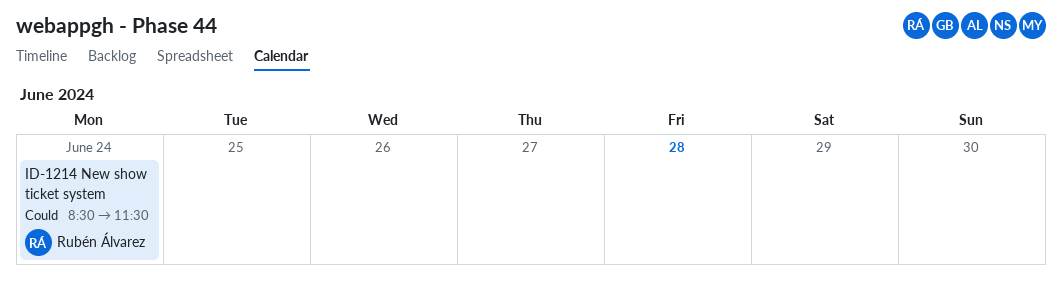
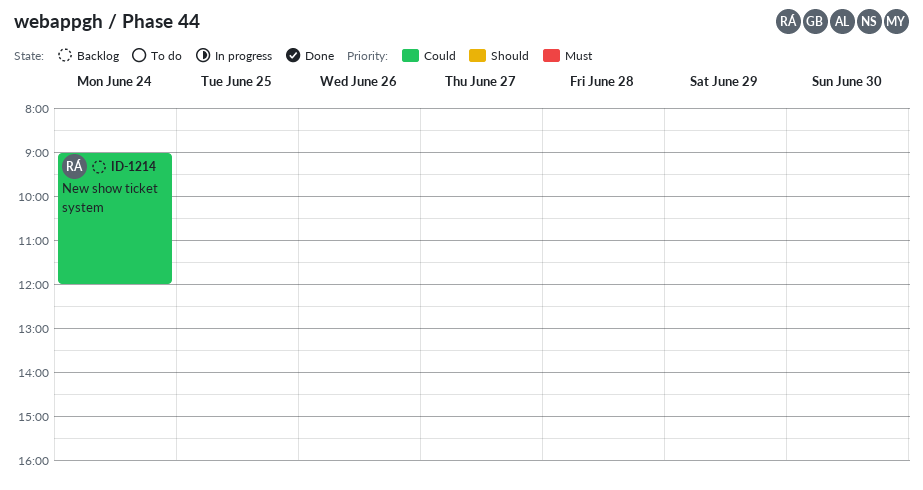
ID-1214, begins: 08:30 -> 09:00
ID-1214, ends: 11:30 -> 12:00

